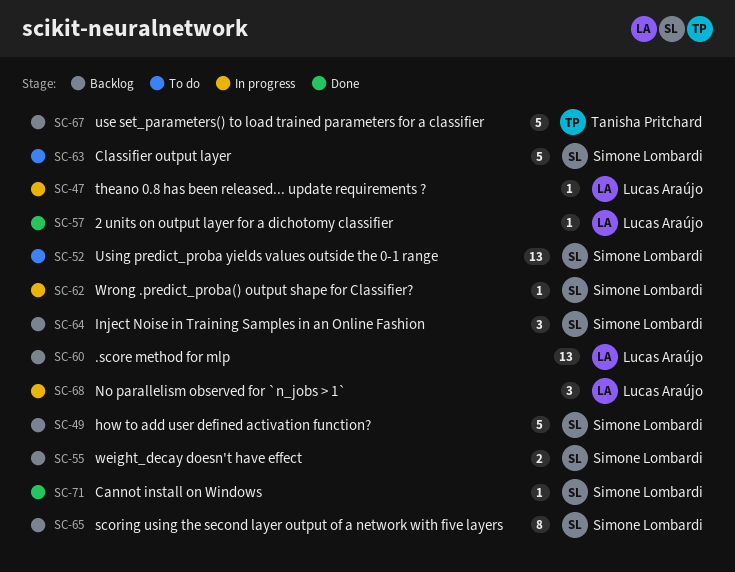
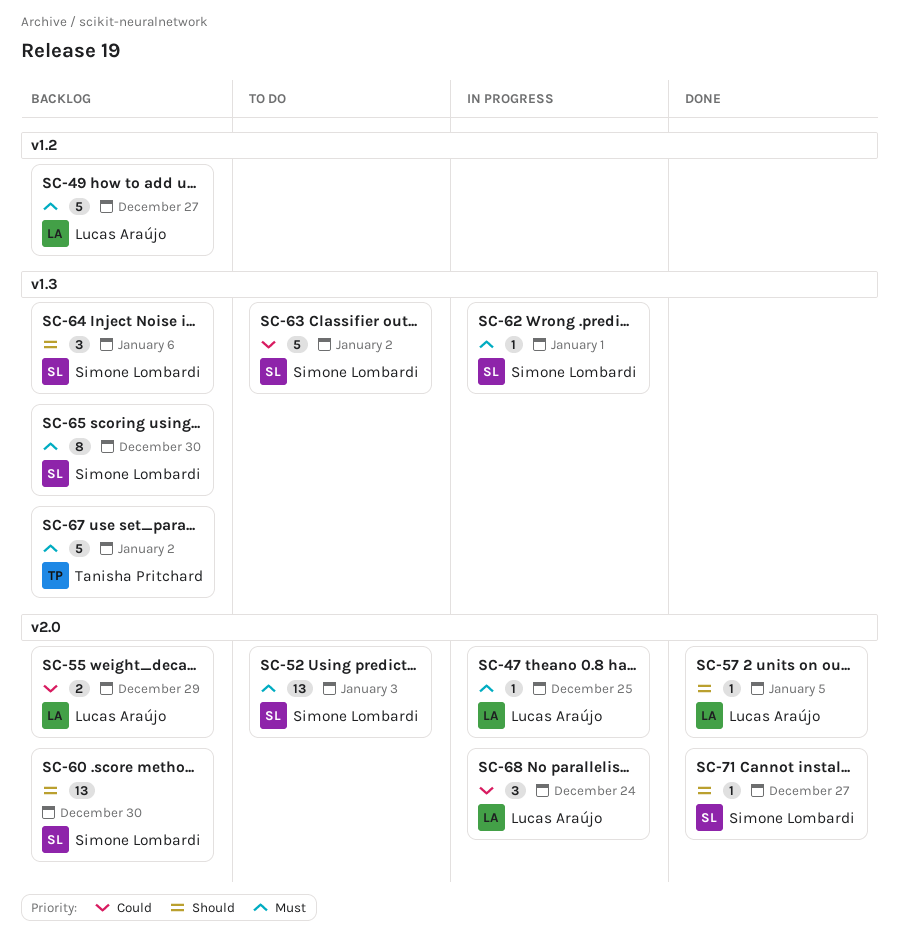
SC-49, owner: Simone Lombardi -> Lucas Araújo
SC-55, owner: Simone Lombardi -> Lucas Araújo
SC-60, owner: Lucas Araújo -> Simone Lombardi

